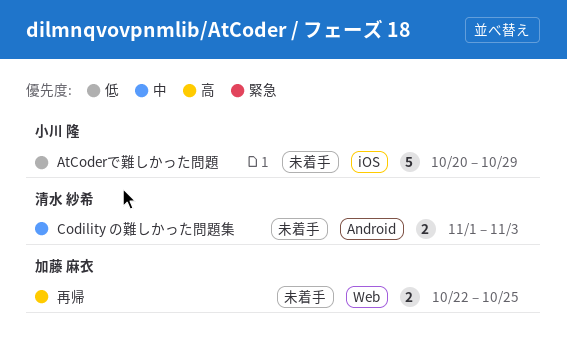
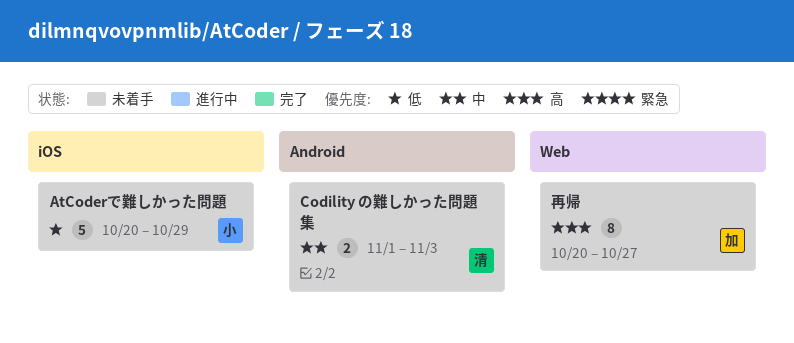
再帰, estimate: 2 -> 8
再帰, start: Oct 22 -> Oct 20
再帰, due: Oct 25 -> Oct 27

